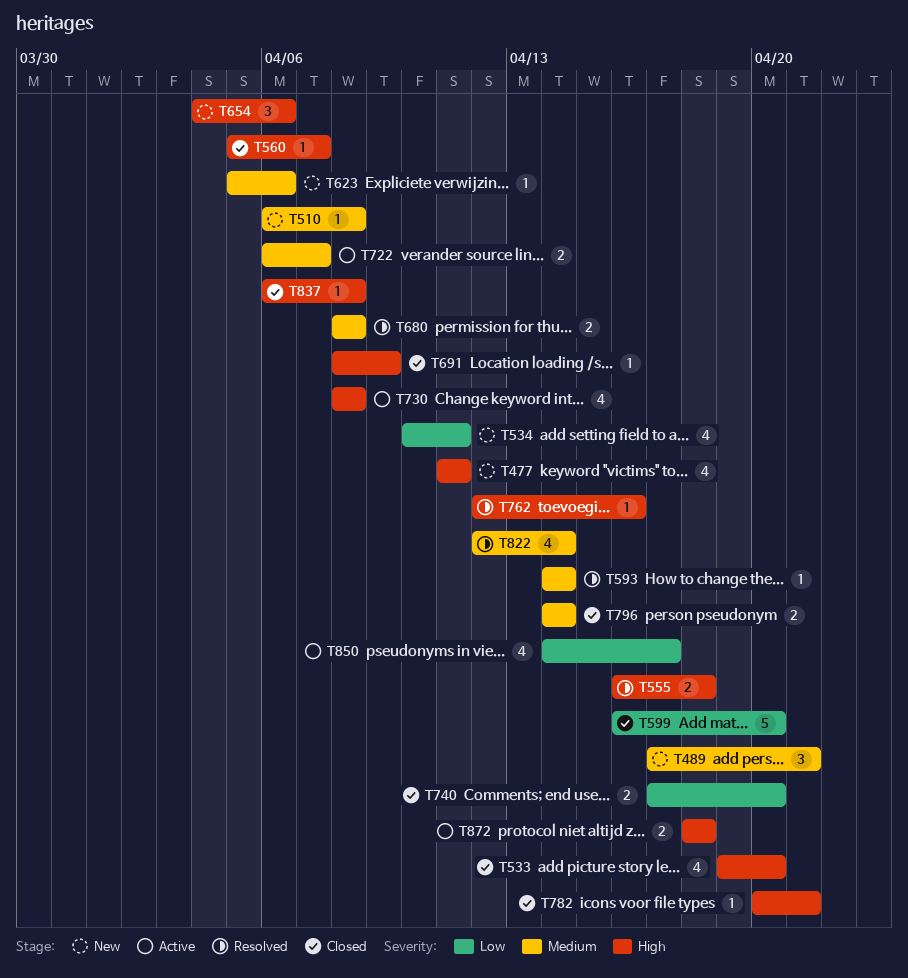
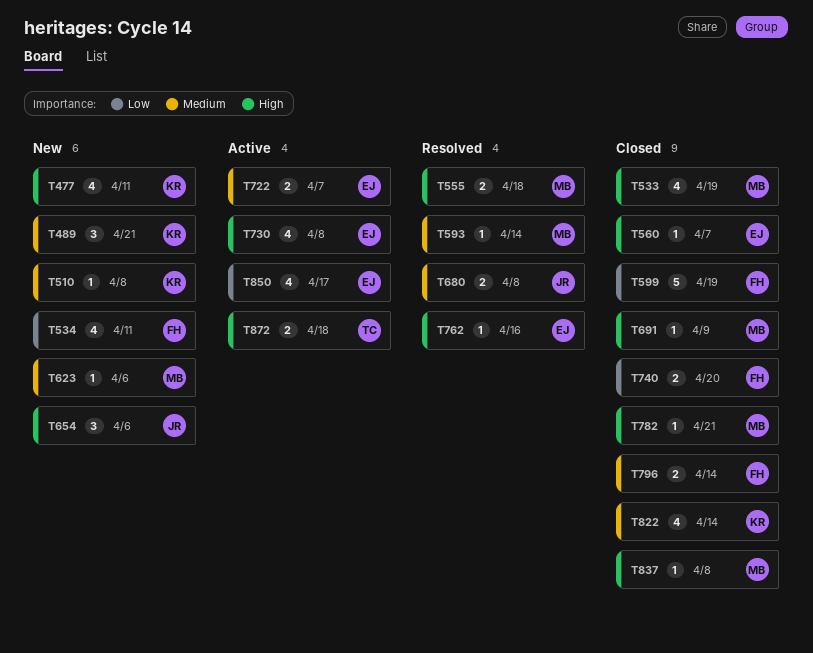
T533, due: Apr 20 -> Apr 19
T599, due: Apr 20 -> Apr 19
T822, status: Resolved -> Closed

